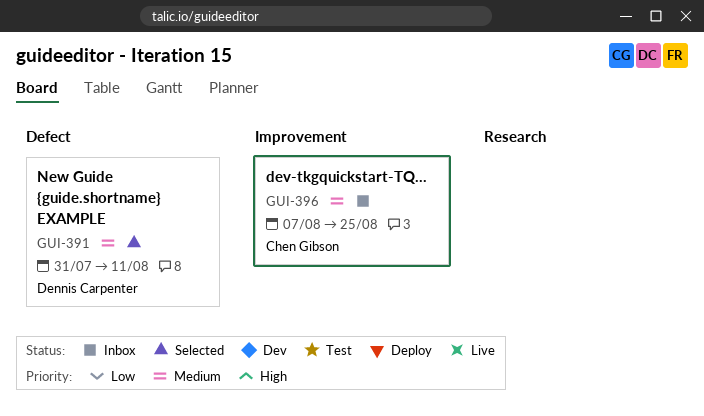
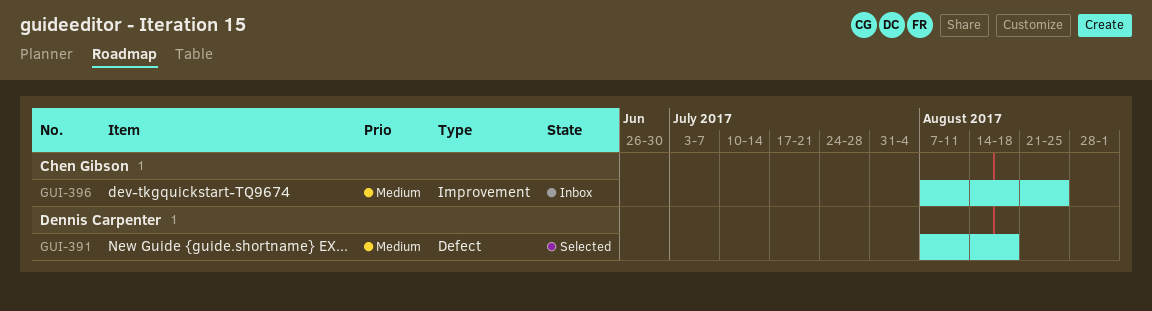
GUI-391, start: Jul 31 -> Aug 7
GUI-391, due: Aug 11 -> Aug 18

